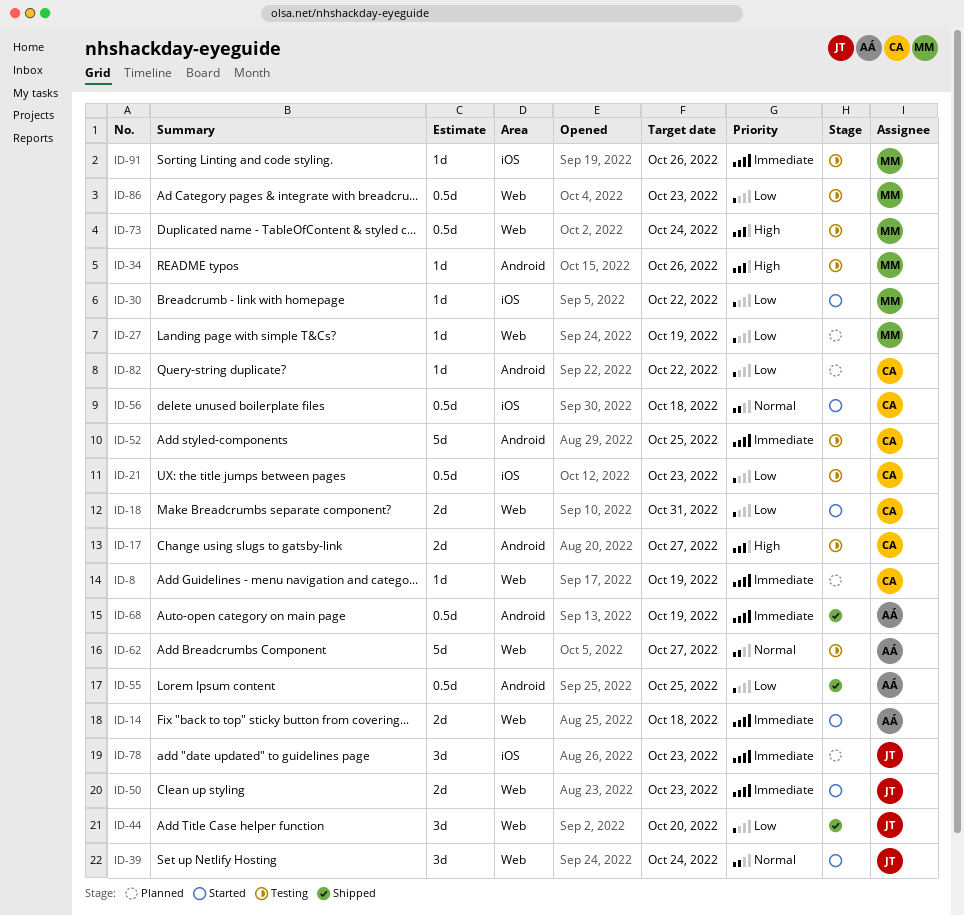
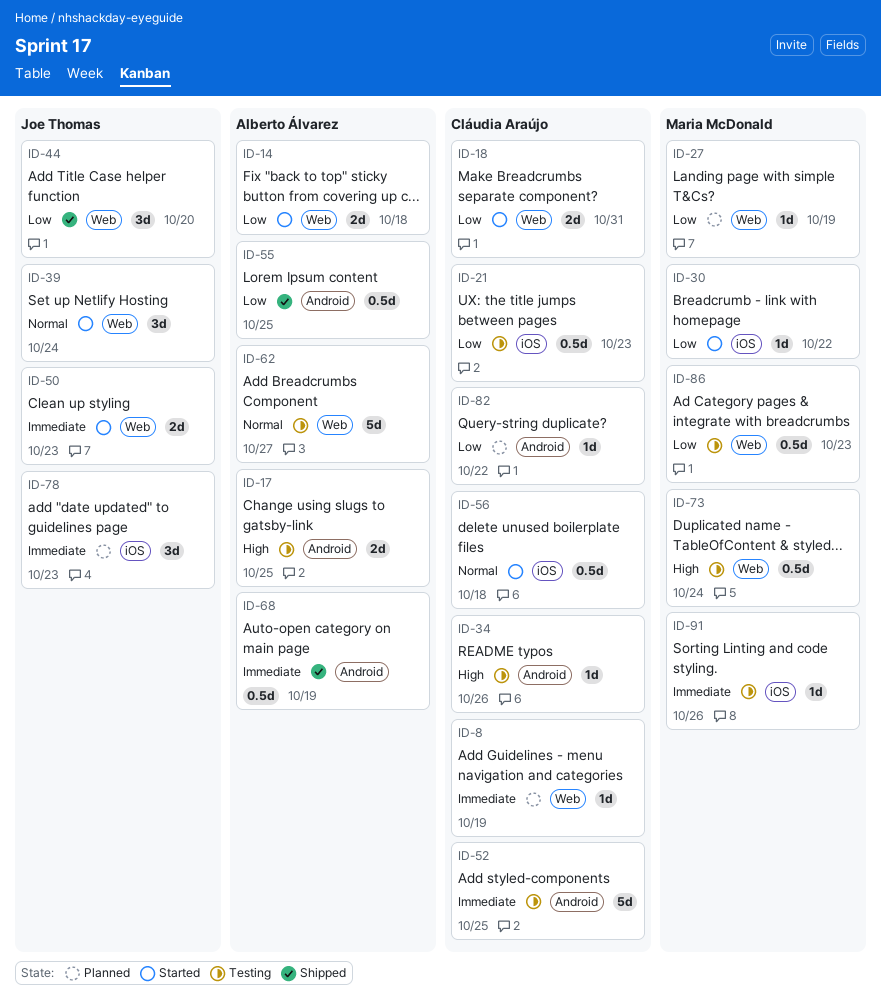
ID-14, priority: Immediate -> Low
ID-17, owner: Cláudia Araújo -> Alberto Álvarez
ID-17, due: Oct 27 -> Oct 25
ID-34, owner: Maria McDonald -> Cláudia Araújo

